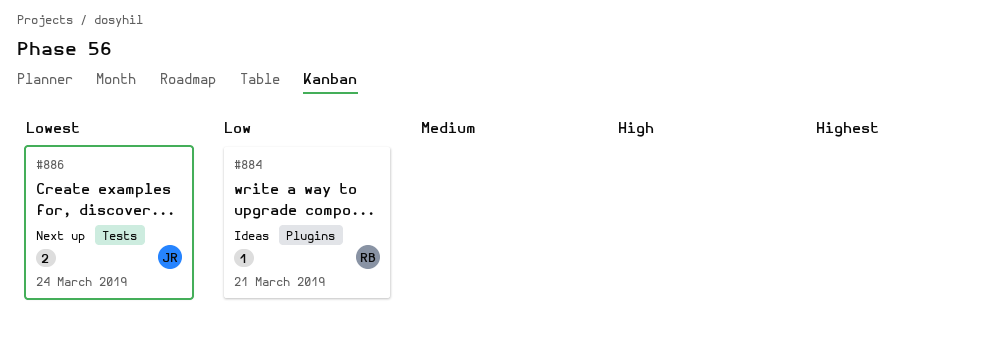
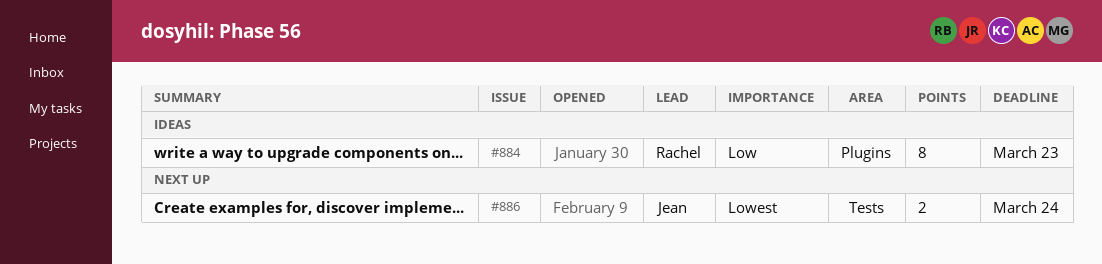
#884, estimate: 1 -> 8
#884, due: Mar 21 -> Mar 23

